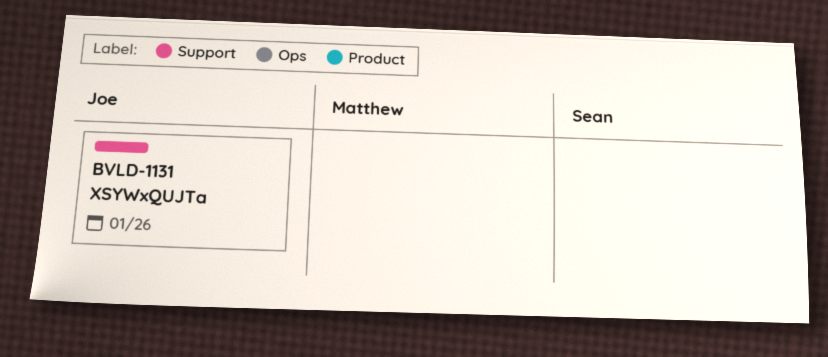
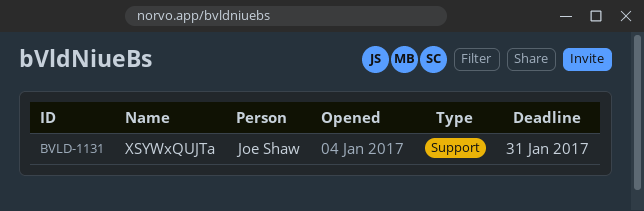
BVLD-1131, due: Jan 26 -> Jan 31

